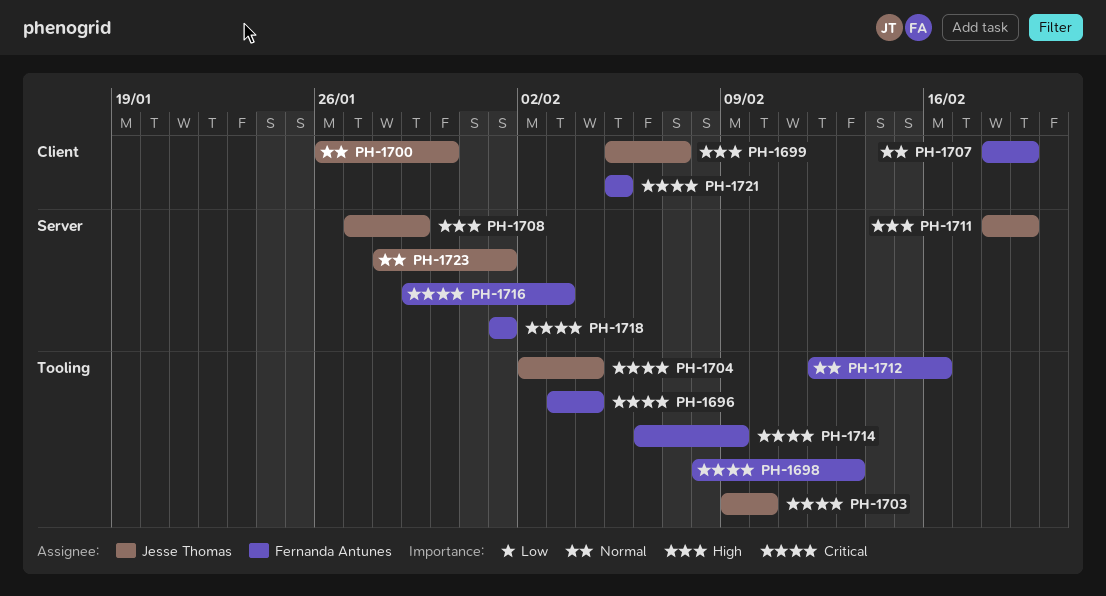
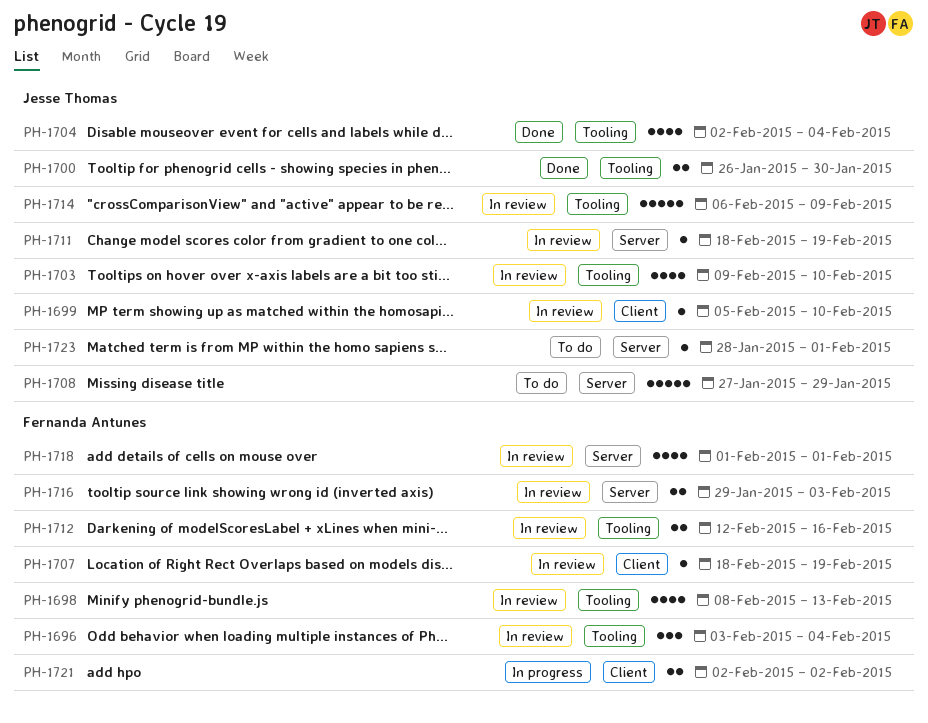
PH-1699, due: Feb 7 -> Feb 10
PH-1700, label: Client -> Tooling
PH-1714, owner: Fernanda Antunes -> Jesse Thomas
PH-1721, start: Feb 5 -> Feb 2
PH-1721, due: Feb 5 -> Feb 2

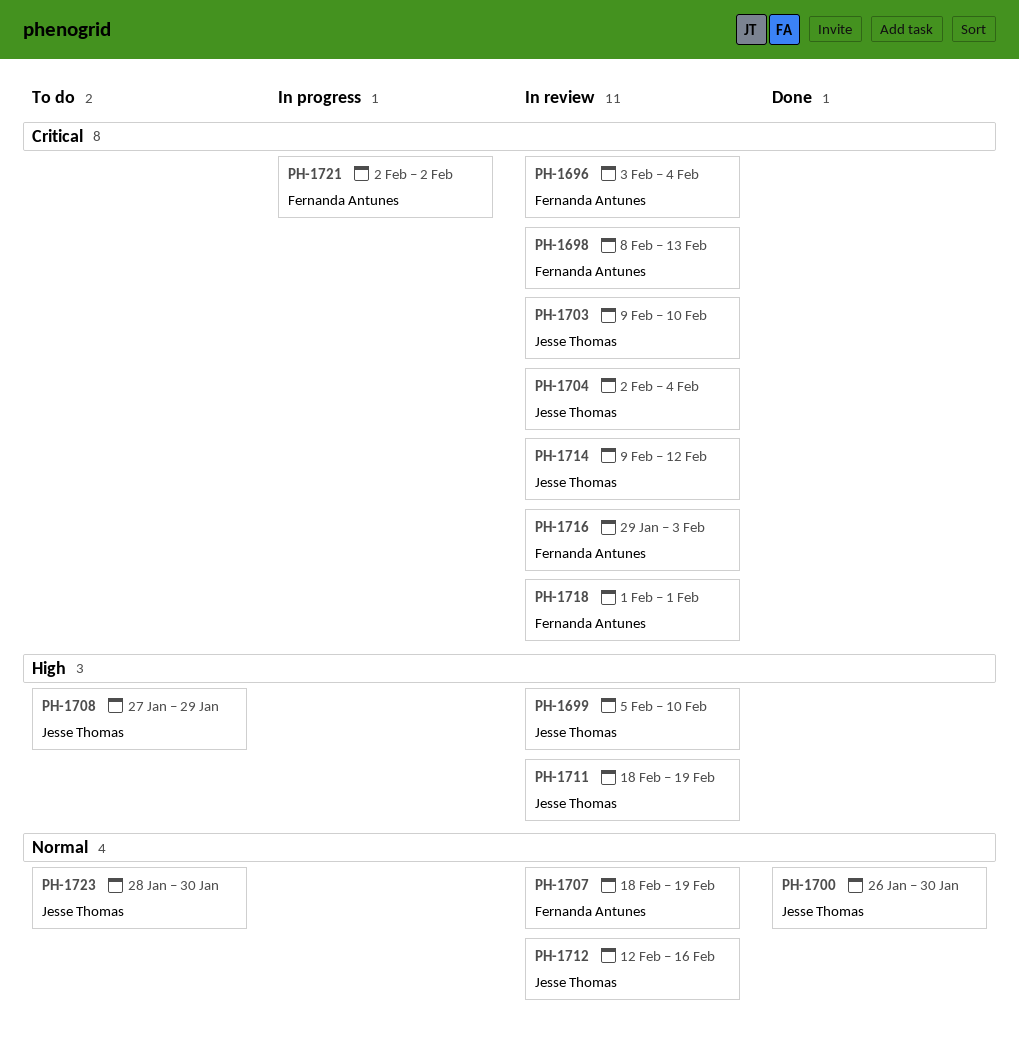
PH-1704, status: Done -> In review
PH-1712, owner: Fernanda Antunes -> Jesse Thomas
PH-1714, start: Feb 6 -> Feb 9
PH-1714, due: Feb 9 -> Feb 12
PH-1723, due: Feb 1 -> Jan 30

